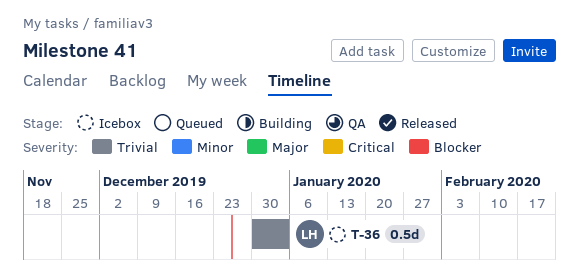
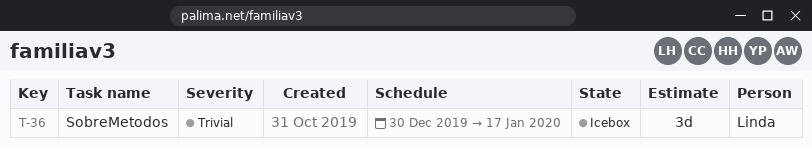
T-36, estimate: 0.5d -> 3d
T-36, due: Jan 3 -> Jan 17

